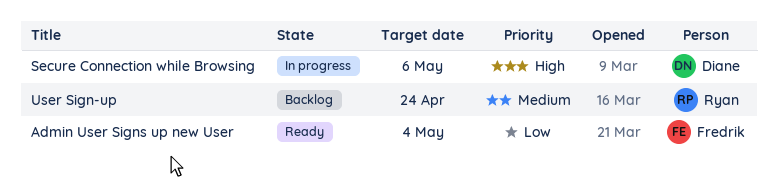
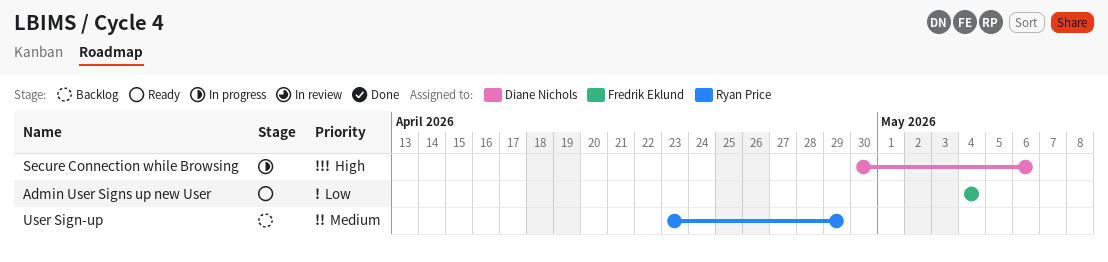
User Sign-up, due: Apr 24 -> Apr 29

